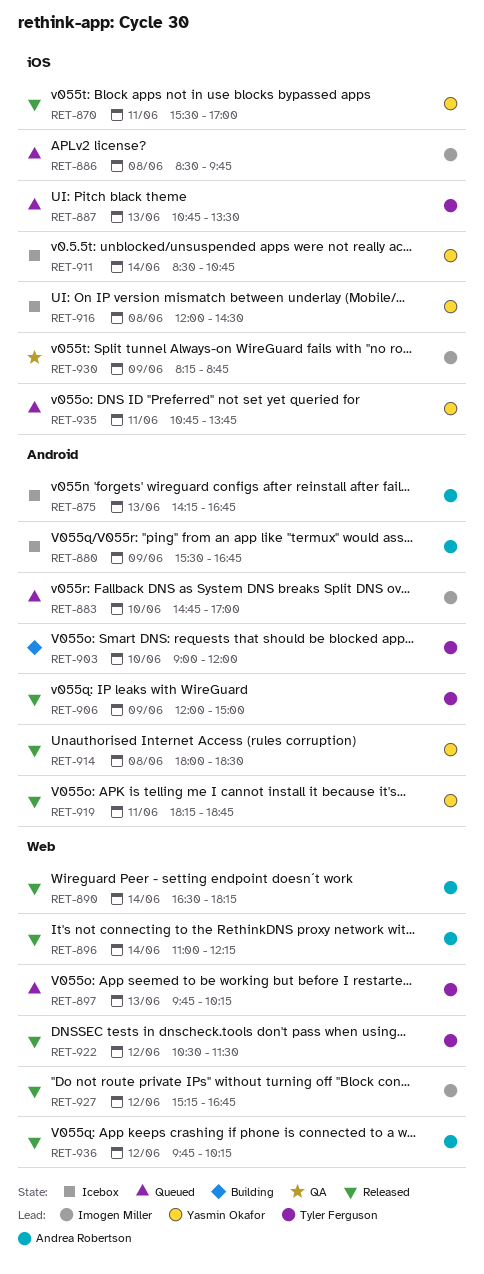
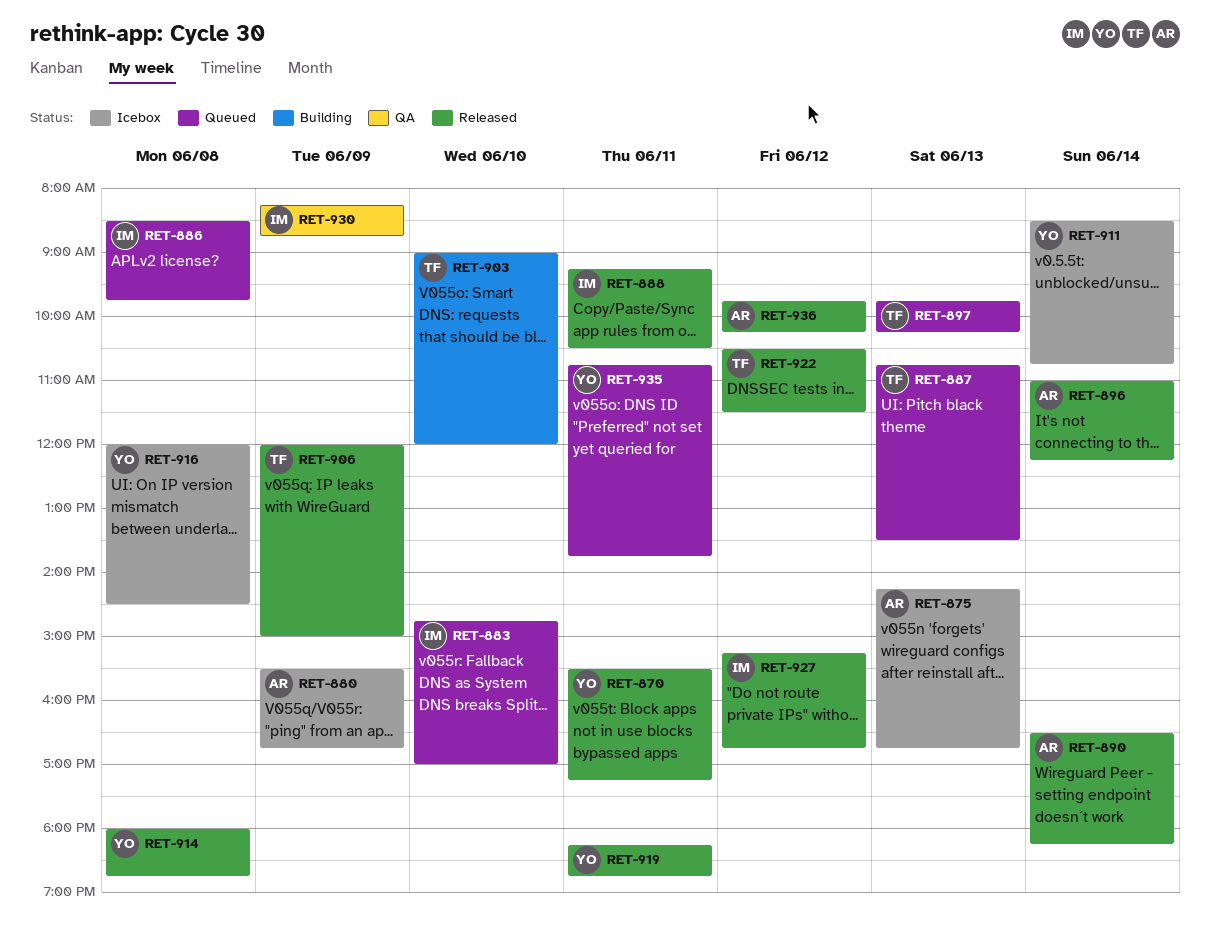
RET-870, ends: 17:00 -> 17:15
RET-888: none -> present
RET-914, ends: 18:30 -> 18:45

